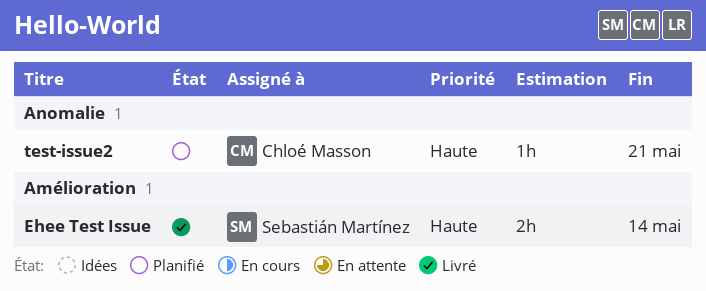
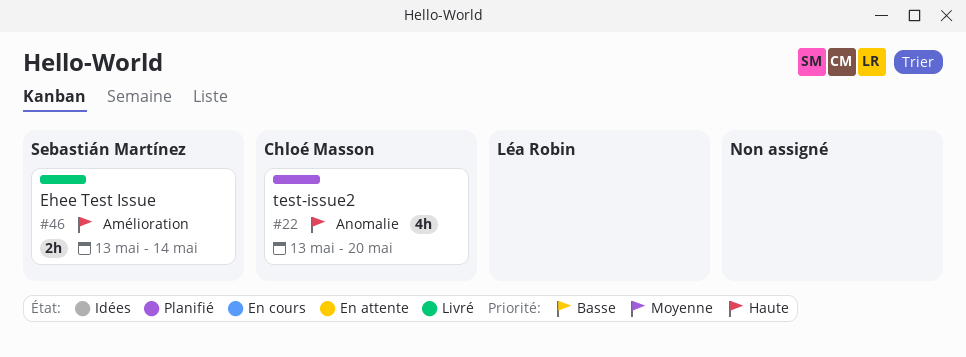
test-issue2, estimate: 1h -> 4h
test-issue2, due: May 21 -> May 20

